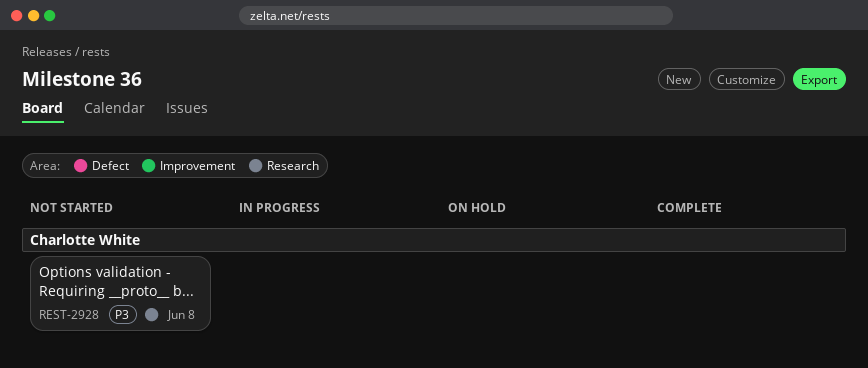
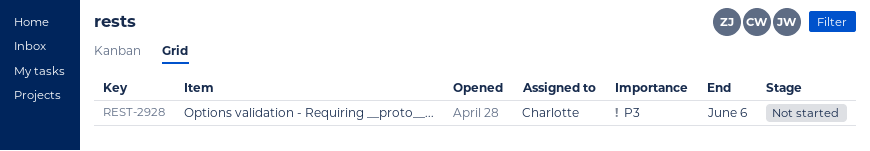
REST-2928, due: Jun 8 -> Jun 6

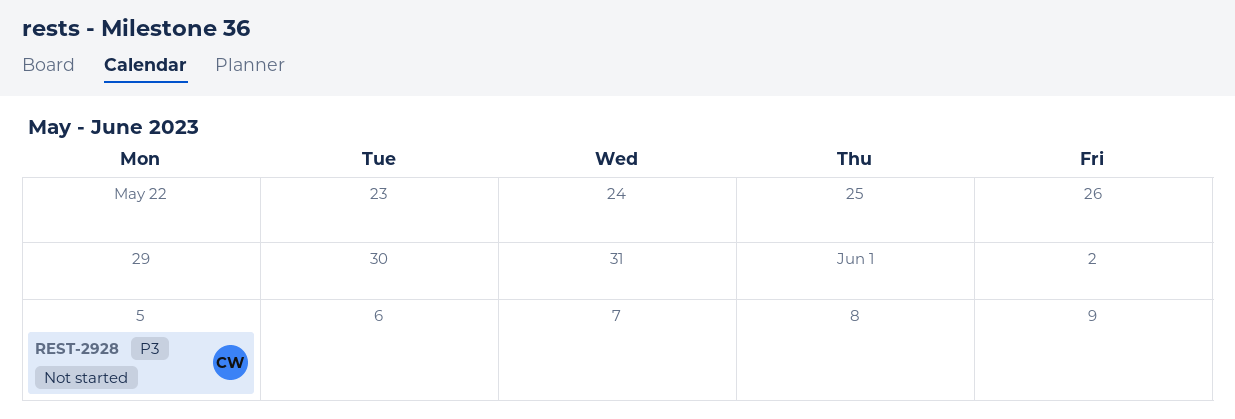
REST-2928, due: Jun 6 -> Jun 5

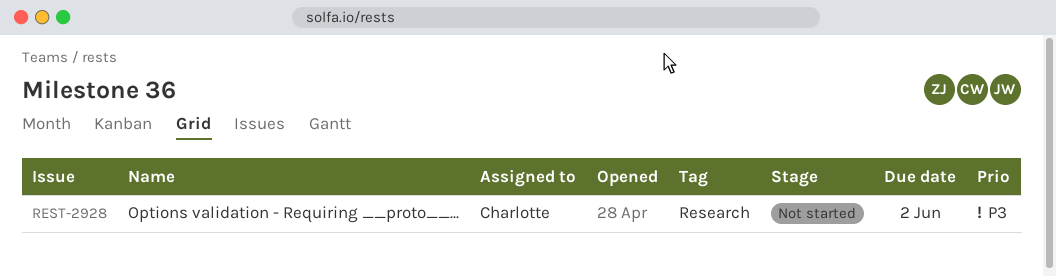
REST-2928, due: Jun 5 -> Jun 2

